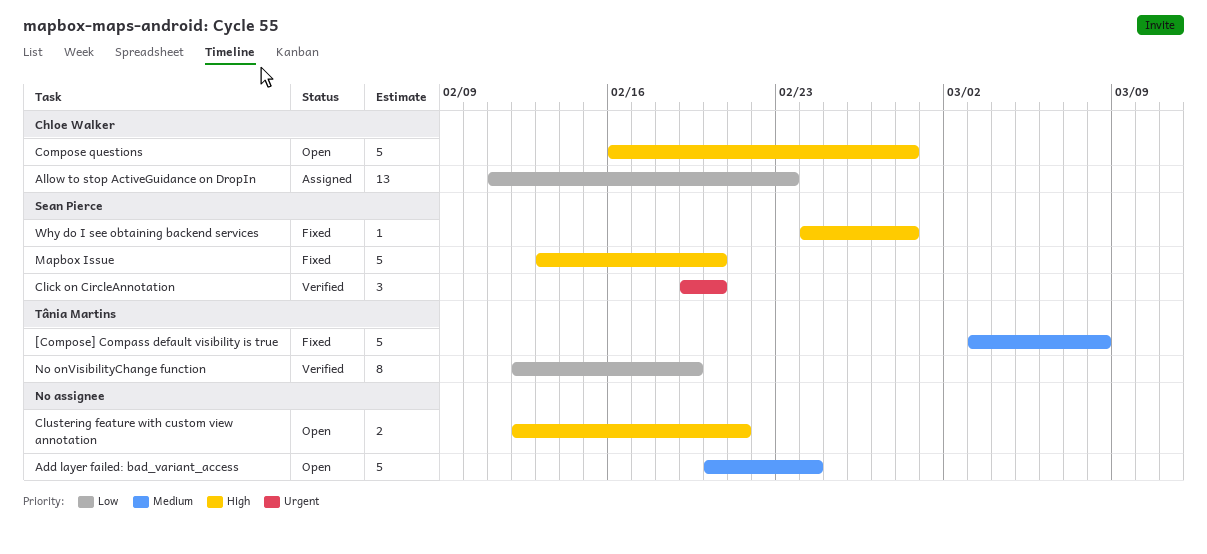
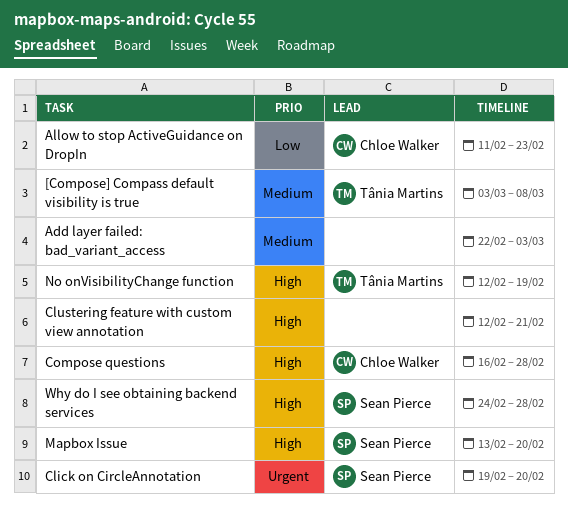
Add layer failed: bad_variant_access, start: Feb 20 -> Feb 22
Add layer failed: bad_variant_access, due: Feb 24 -> Mar 3
No onVisibilityChange function, priority: Low -> High

